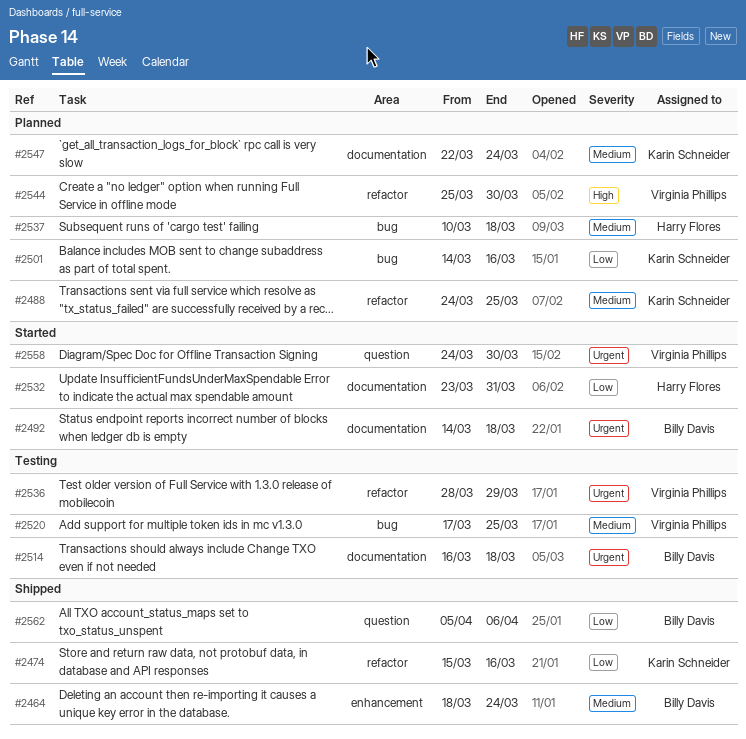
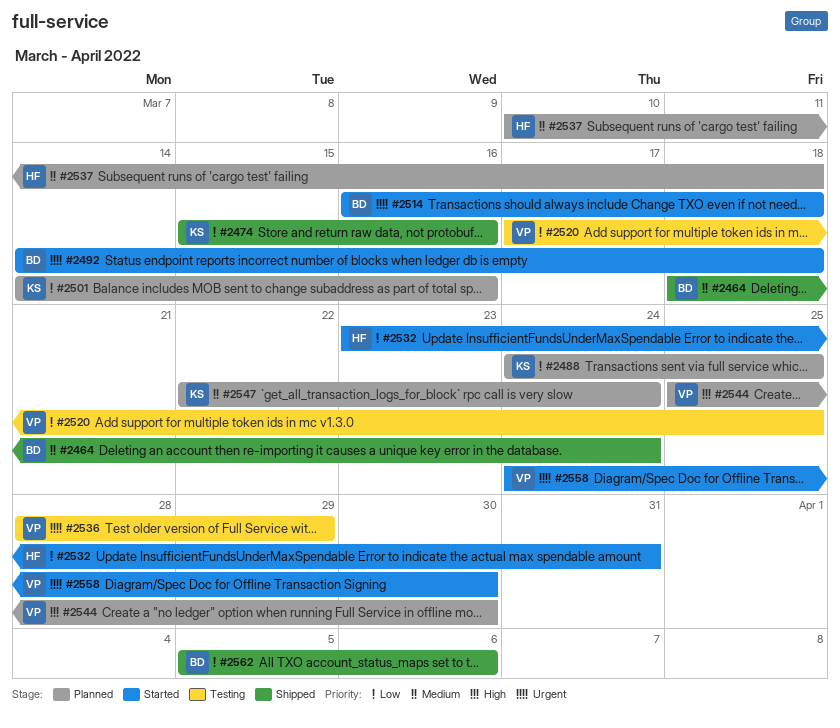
#2488, priority: Medium -> Low
#2514, status: Testing -> Started
#2520, priority: Medium -> Low

